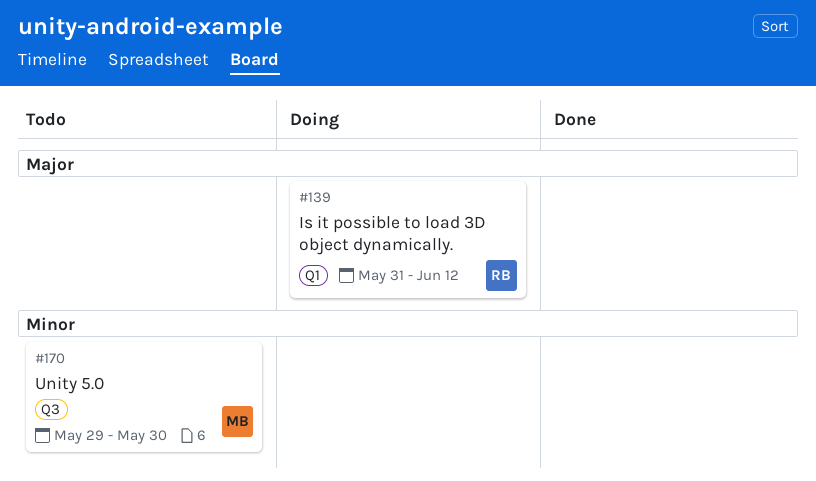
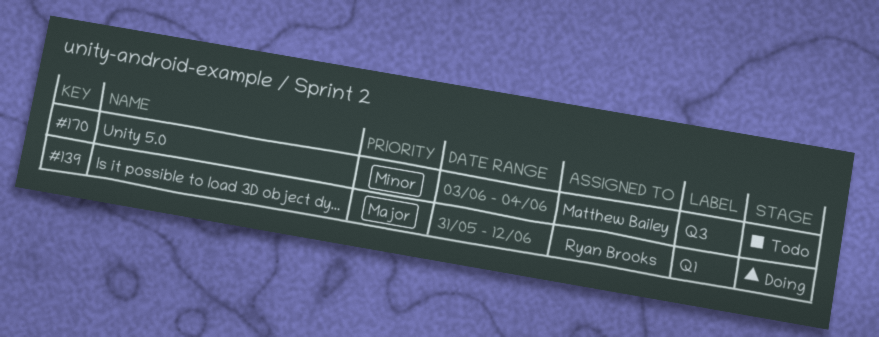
#170, start: May 29 -> Jun 3
#170, due: May 30 -> Jun 4

